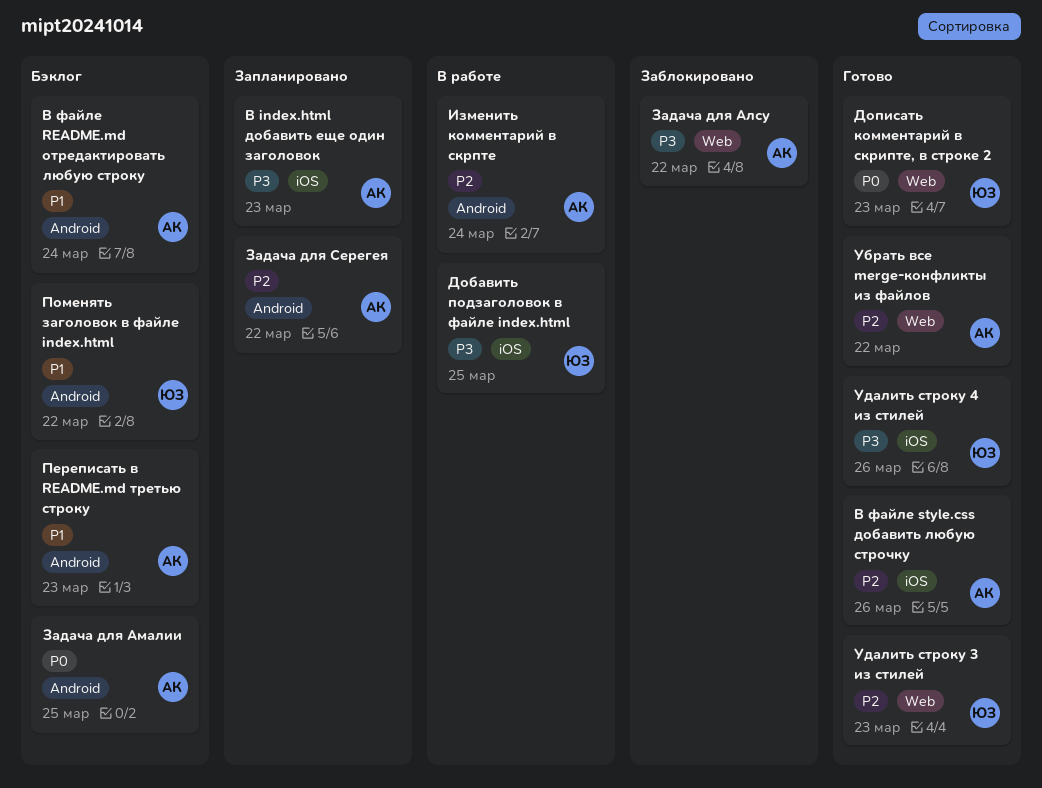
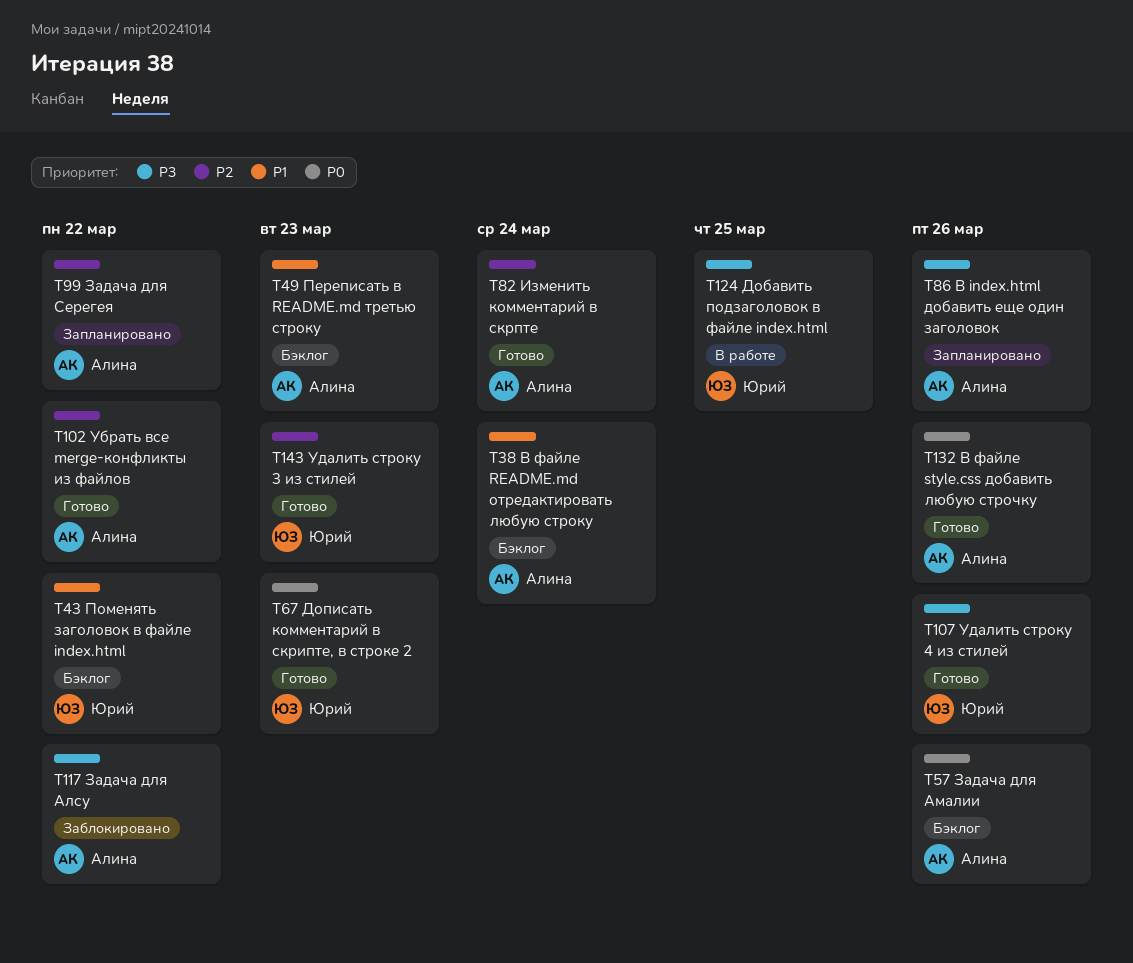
В index.html добавить еще один заголовок, due: Mar 23 -> Mar 26
В файле style.css добавить любую строчку, priority: P2 -> P0
Задача для Амалии, due: Mar 25 -> Mar 26
Изменить комментарий в скрпте, status: В работе -> Готово

